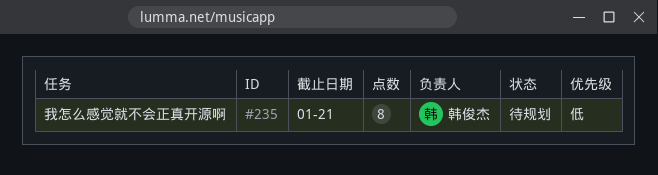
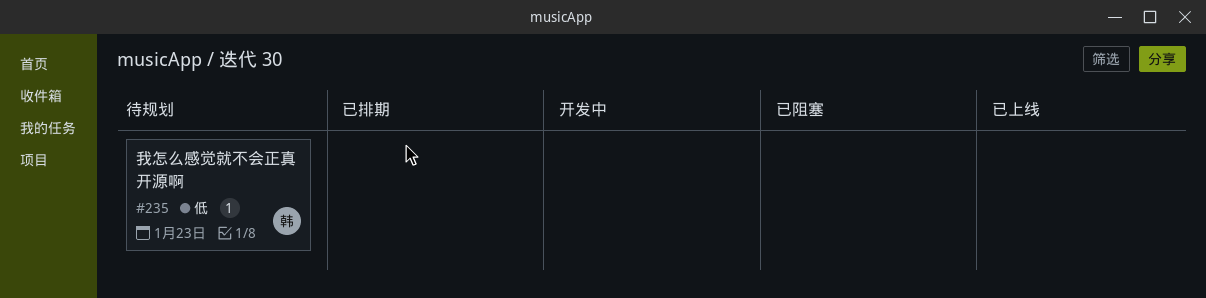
#235, estimate: 8 -> 1
#235, due: Jan 21 -> Jan 23

